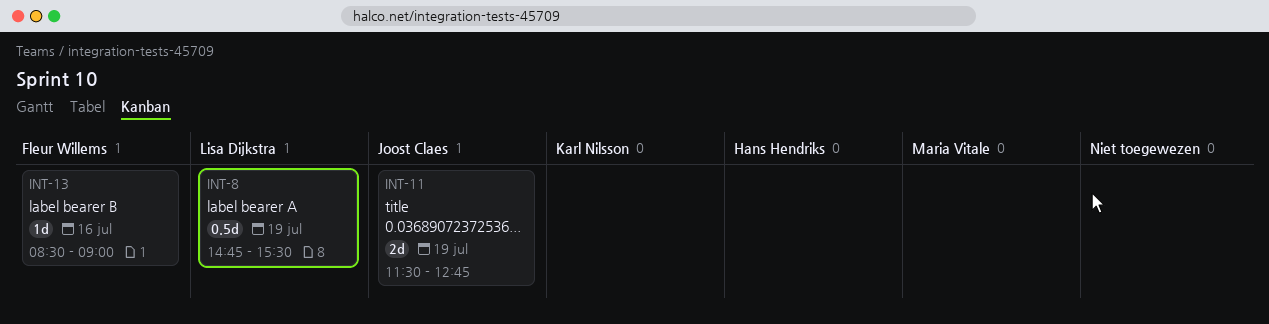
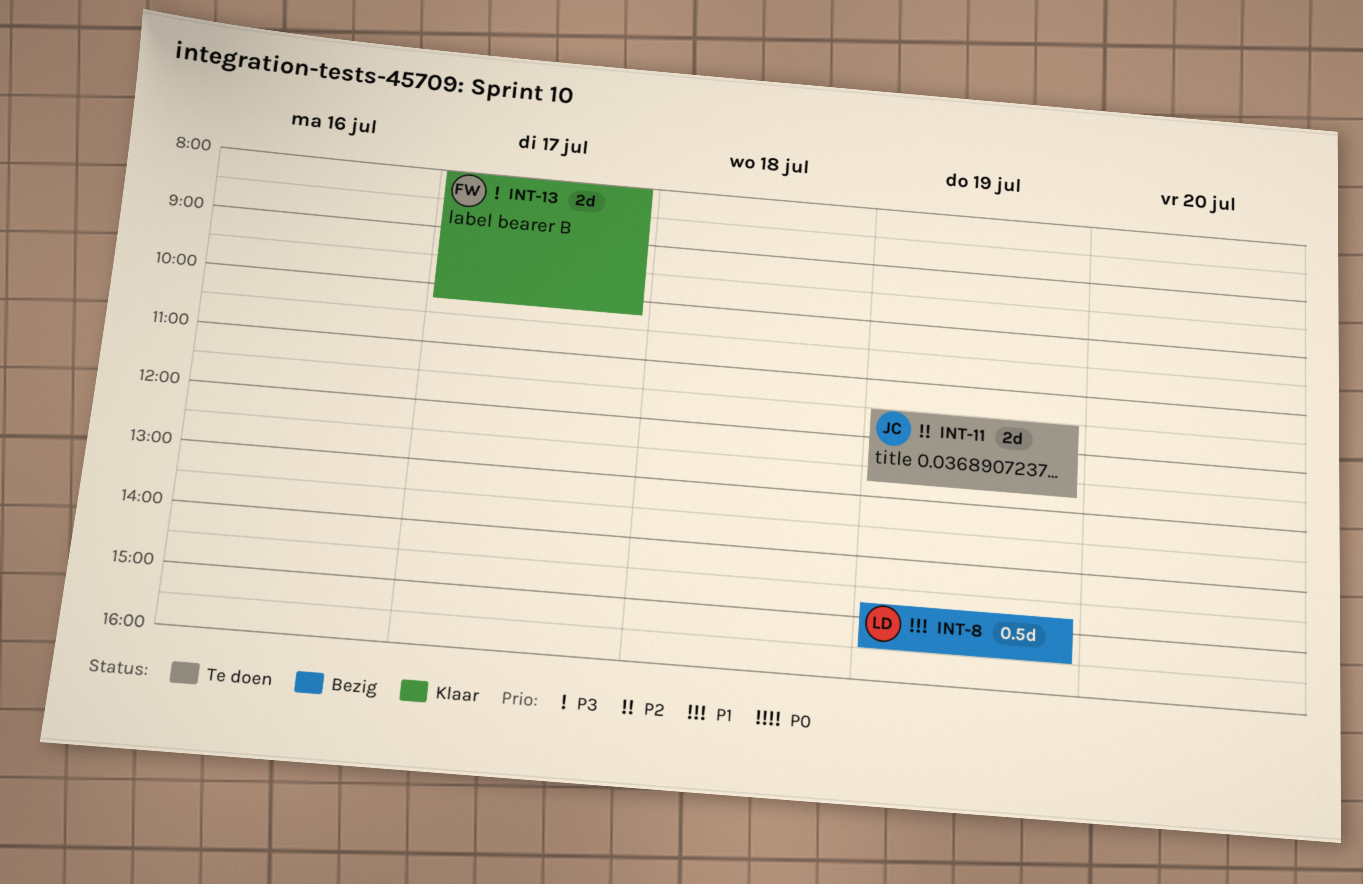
INT-13, estimate: 1d -> 2d
INT-13, day: Jul 16 -> Jul 17
INT-13, begins: 08:30 -> 08:00
INT-13, ends: 09:00 -> 10:15

